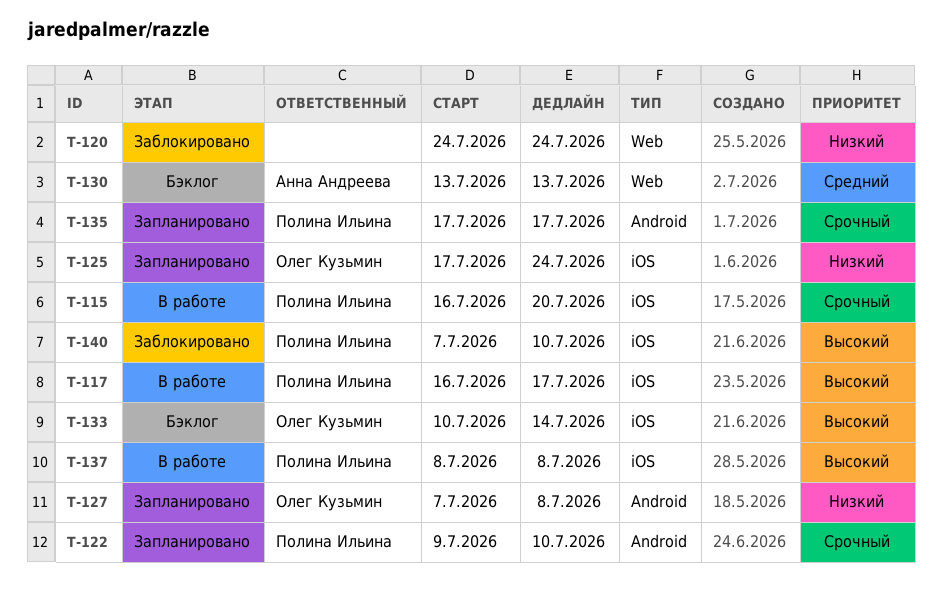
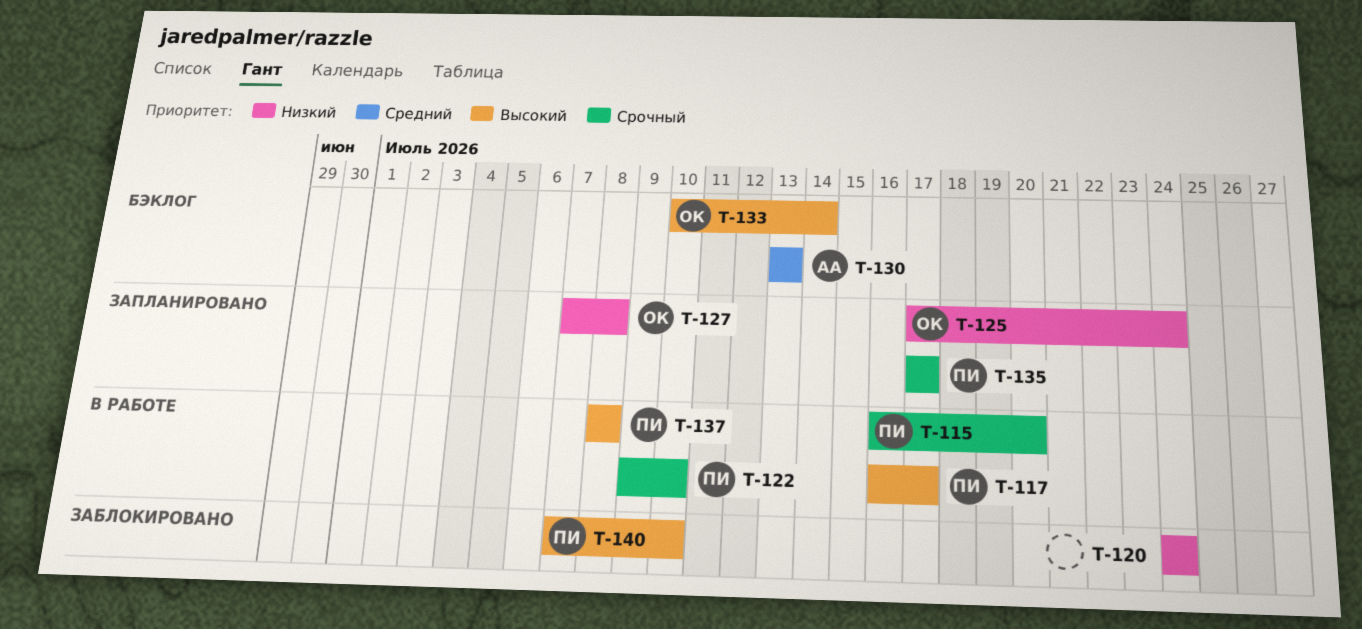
T-122, status: Запланировано -> В работе

